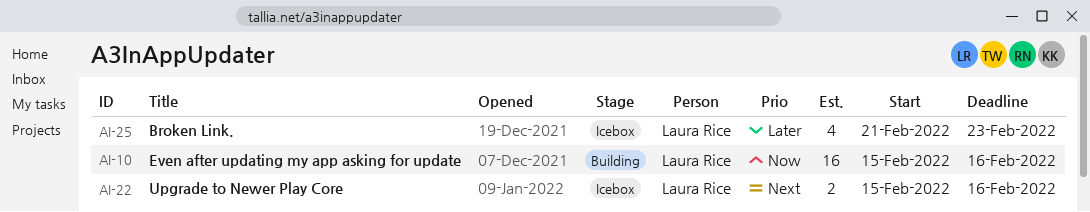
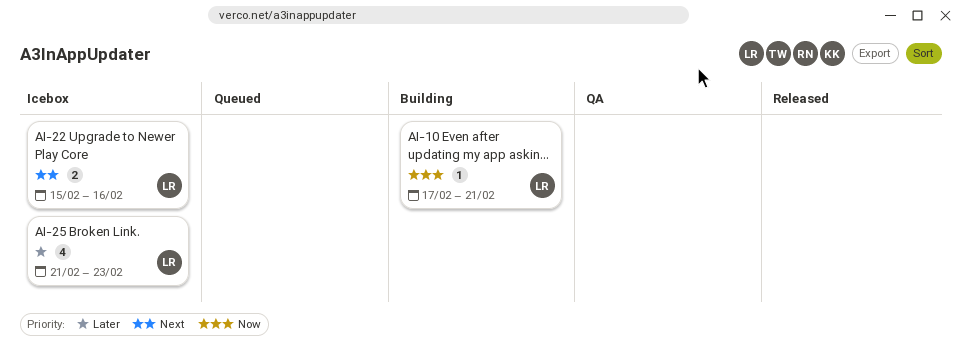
AI-10, estimate: 16 -> 1
AI-10, start: Feb 15 -> Feb 17
AI-10, due: Feb 16 -> Feb 21

